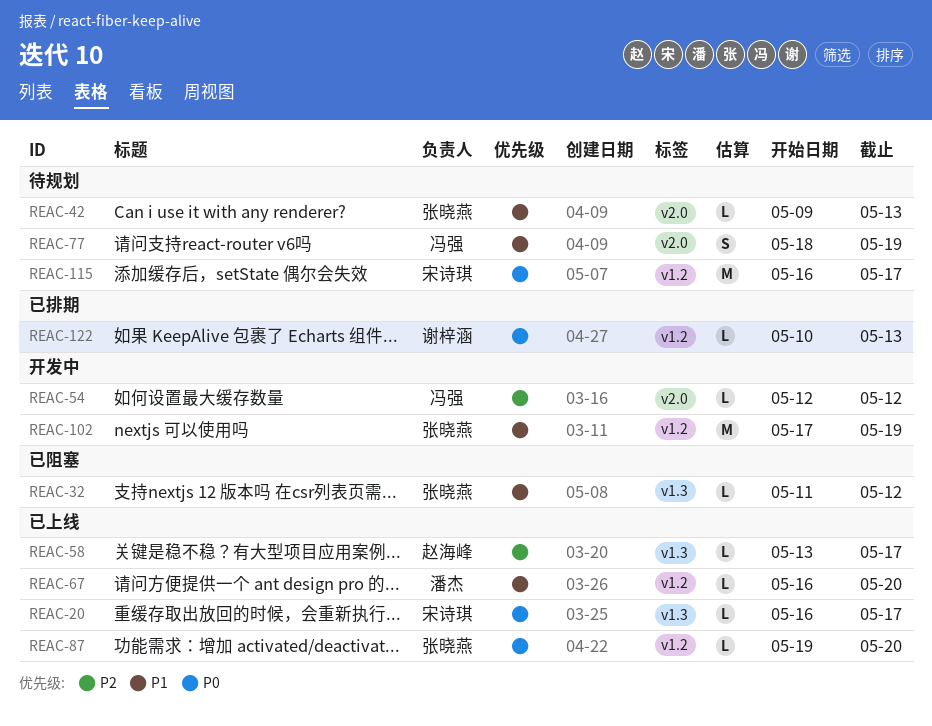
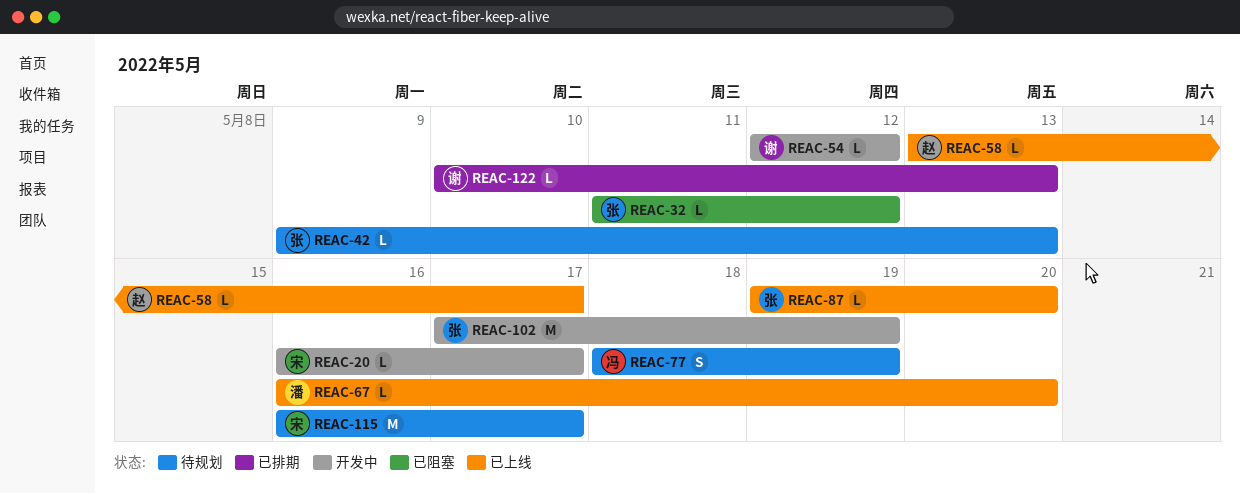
REAC-20, status: 已上线 -> 开发中
REAC-54, owner: 冯强 -> 谢梓涵

